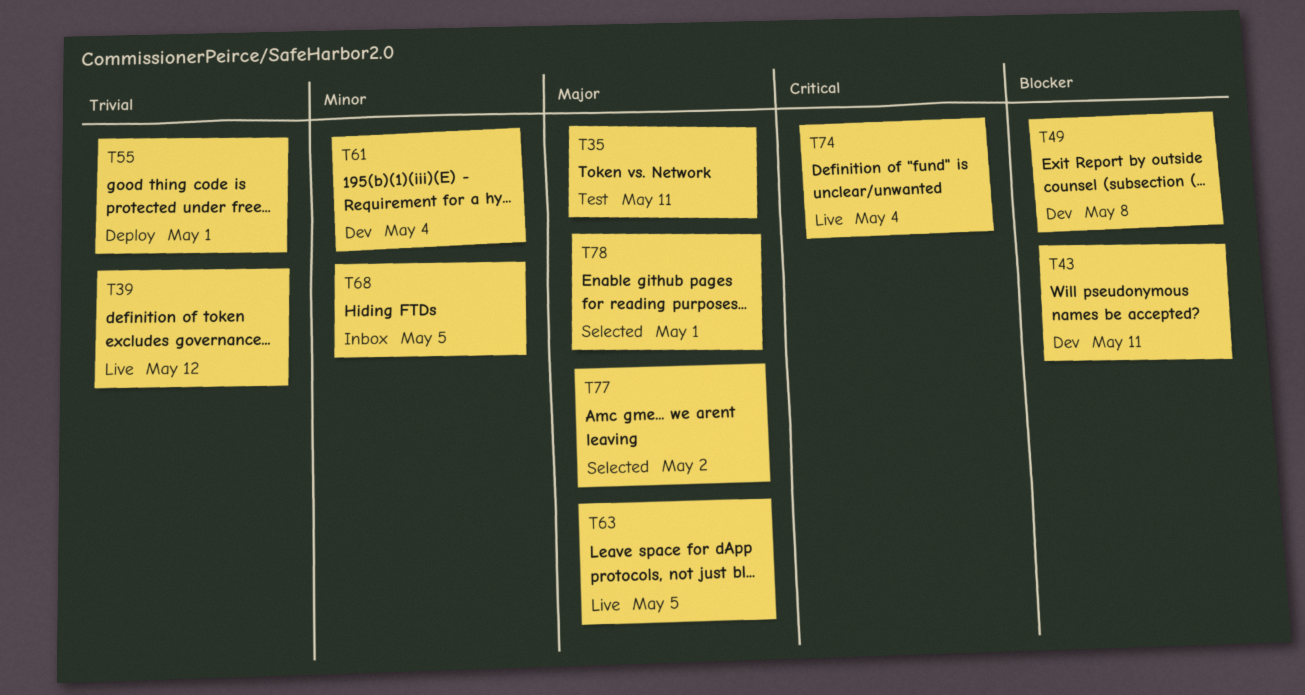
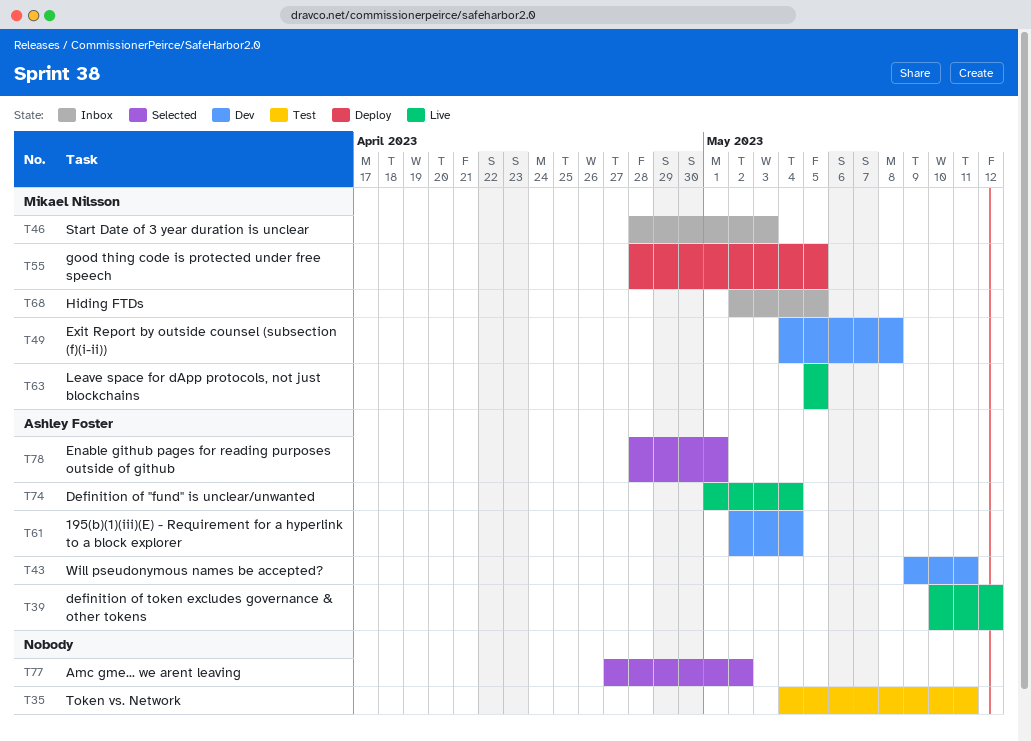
T46: none -> present
T55, due: May 1 -> May 5

